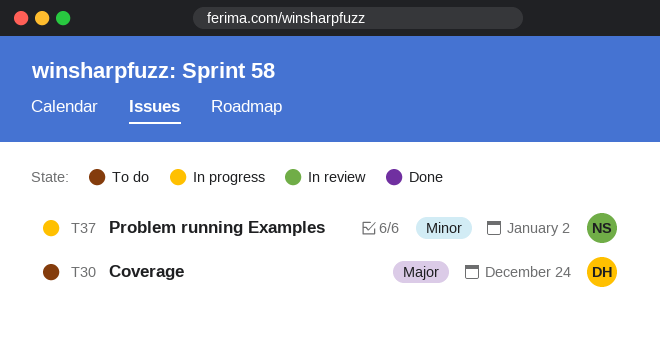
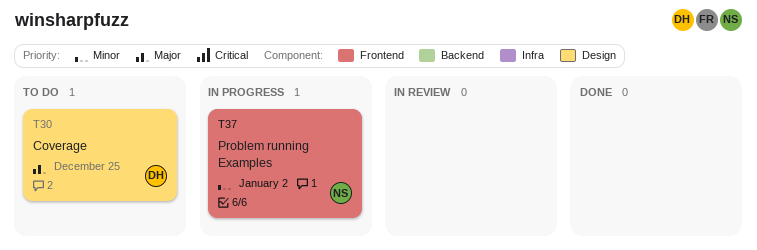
T30, due: Dec 24 -> Dec 25

